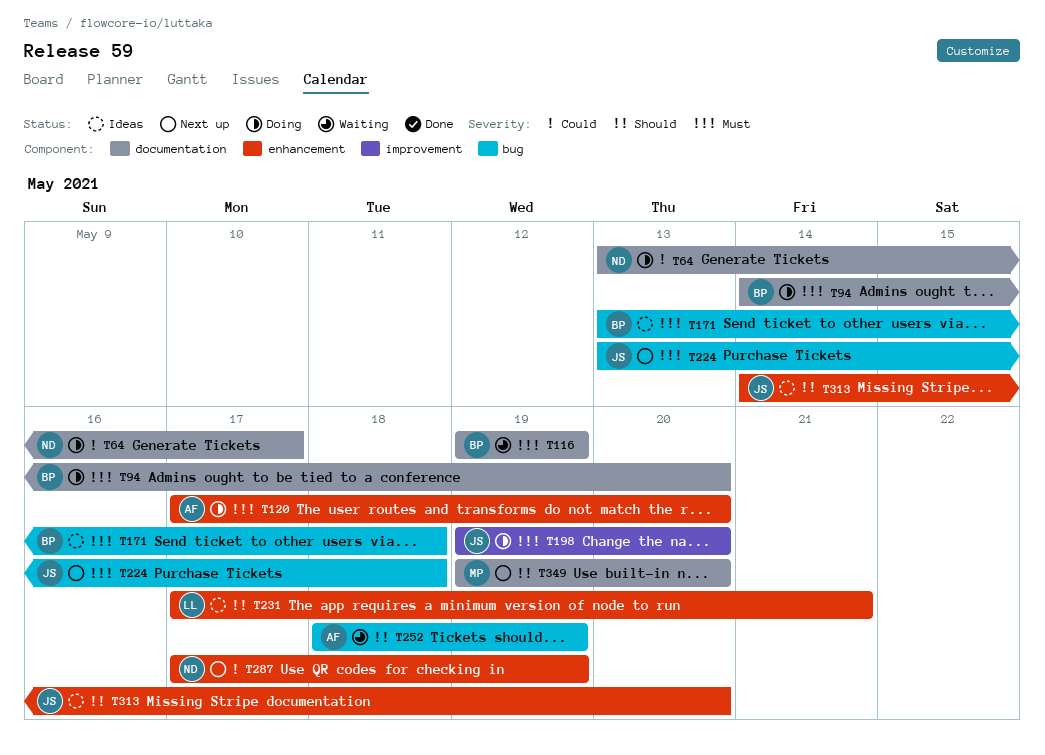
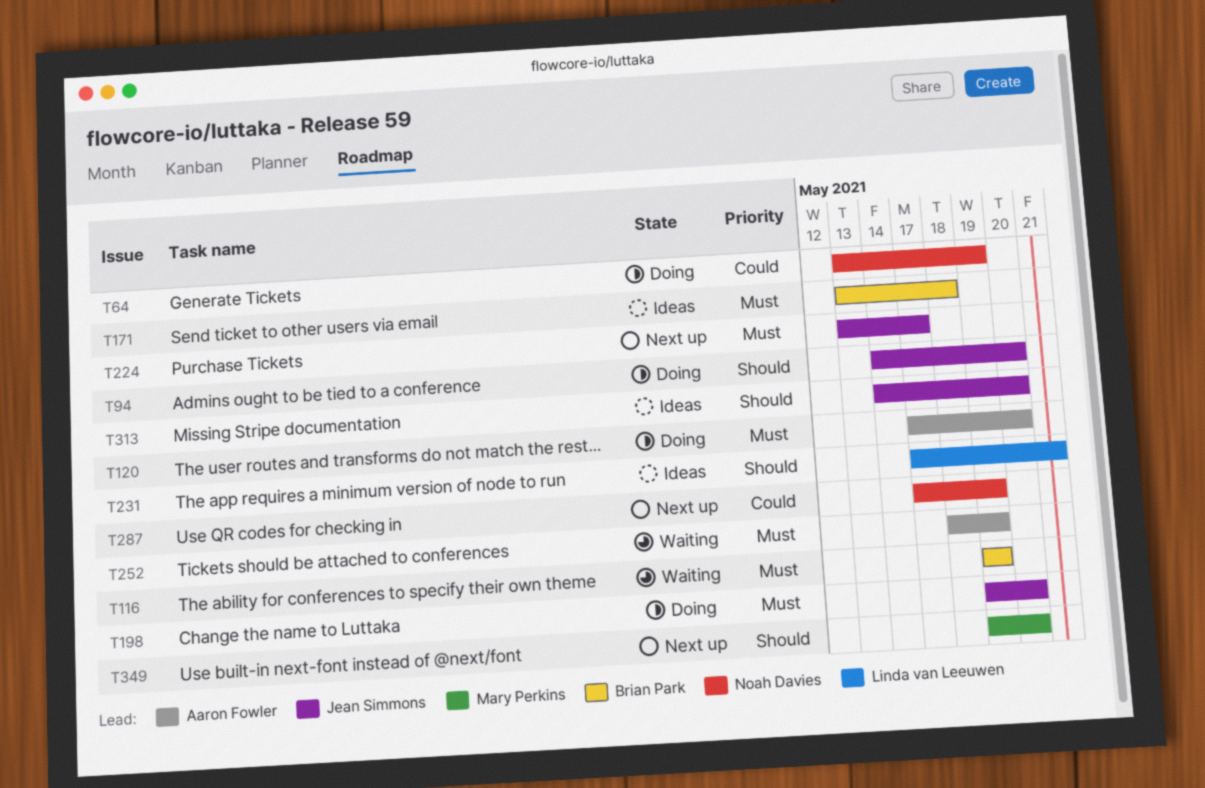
T64, due: May 17 -> May 19
T94, owner: Brian Park -> Jean Simmons
T94, priority: Must -> Should
T224, due: May 18 -> May 17
T252, priority: Should -> Must

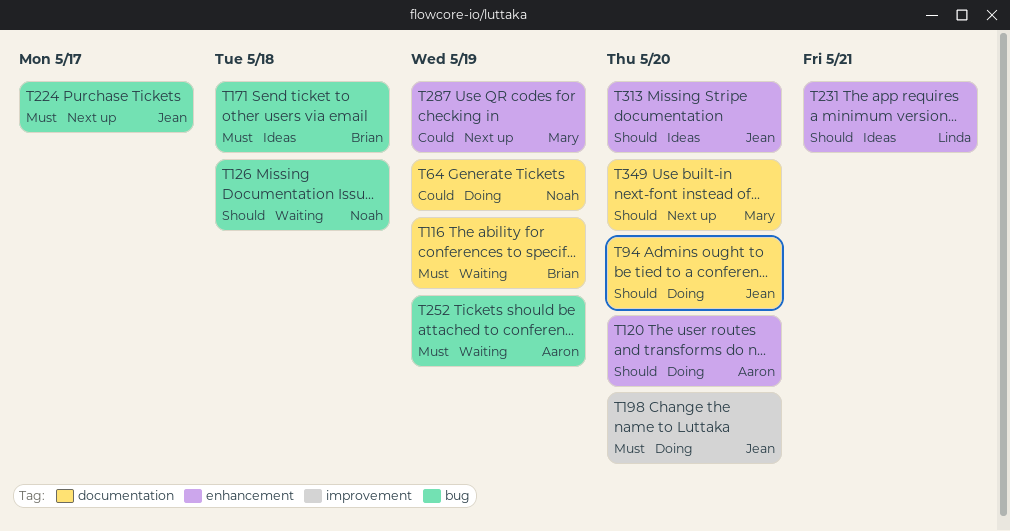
T120, priority: Must -> Should
T126: none -> present
T287, owner: Noah Davies -> Mary Perkins

